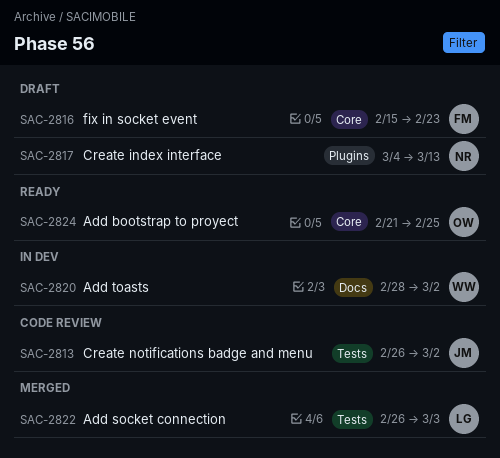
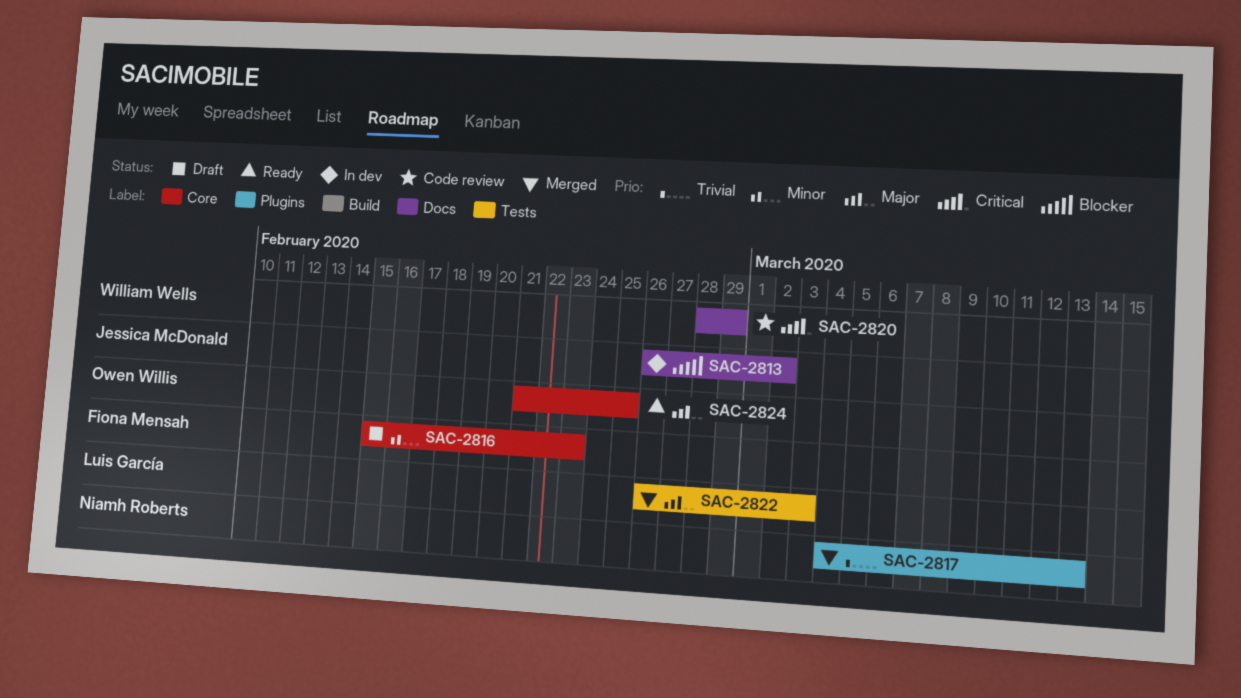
SAC-2813, status: Code review -> In dev
SAC-2813, label: Tests -> Docs
SAC-2817, status: Draft -> Merged
SAC-2820, status: In dev -> Code review
SAC-2820, due: Mar 2 -> Feb 29

